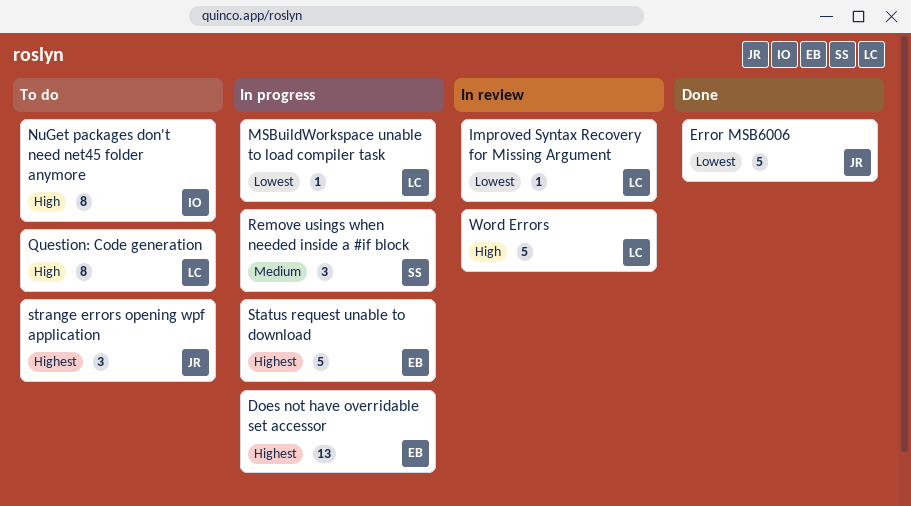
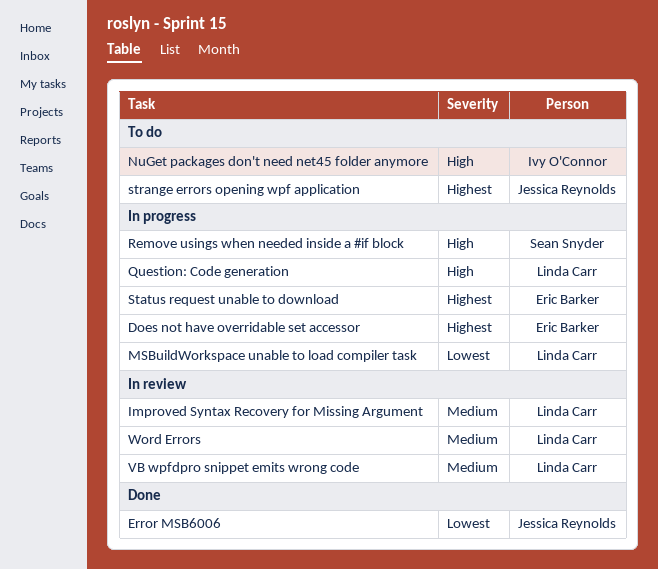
Improved Syntax Recovery for Missing Argument, priority: Lowest -> Medium
Question: Code generation, status: To do -> In progress
Remove usings when needed inside a #if block, priority: Medium -> High
VB wpfdpro snippet emits wrong code: none -> present
Word Errors, priority: High -> Medium

